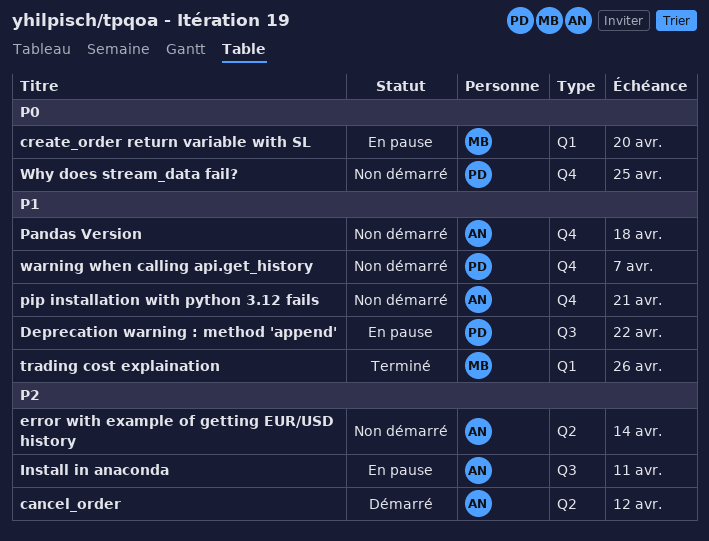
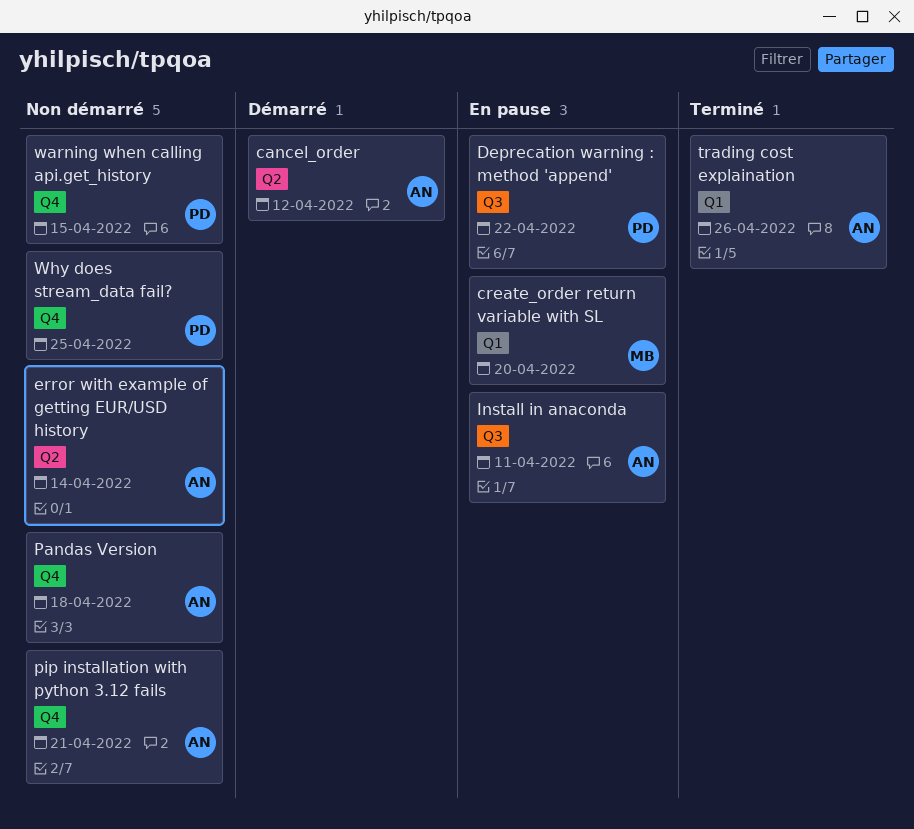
trading cost explaination, owner: MB -> AN
warning when calling api.get_history, due: Apr 7 -> Apr 15

